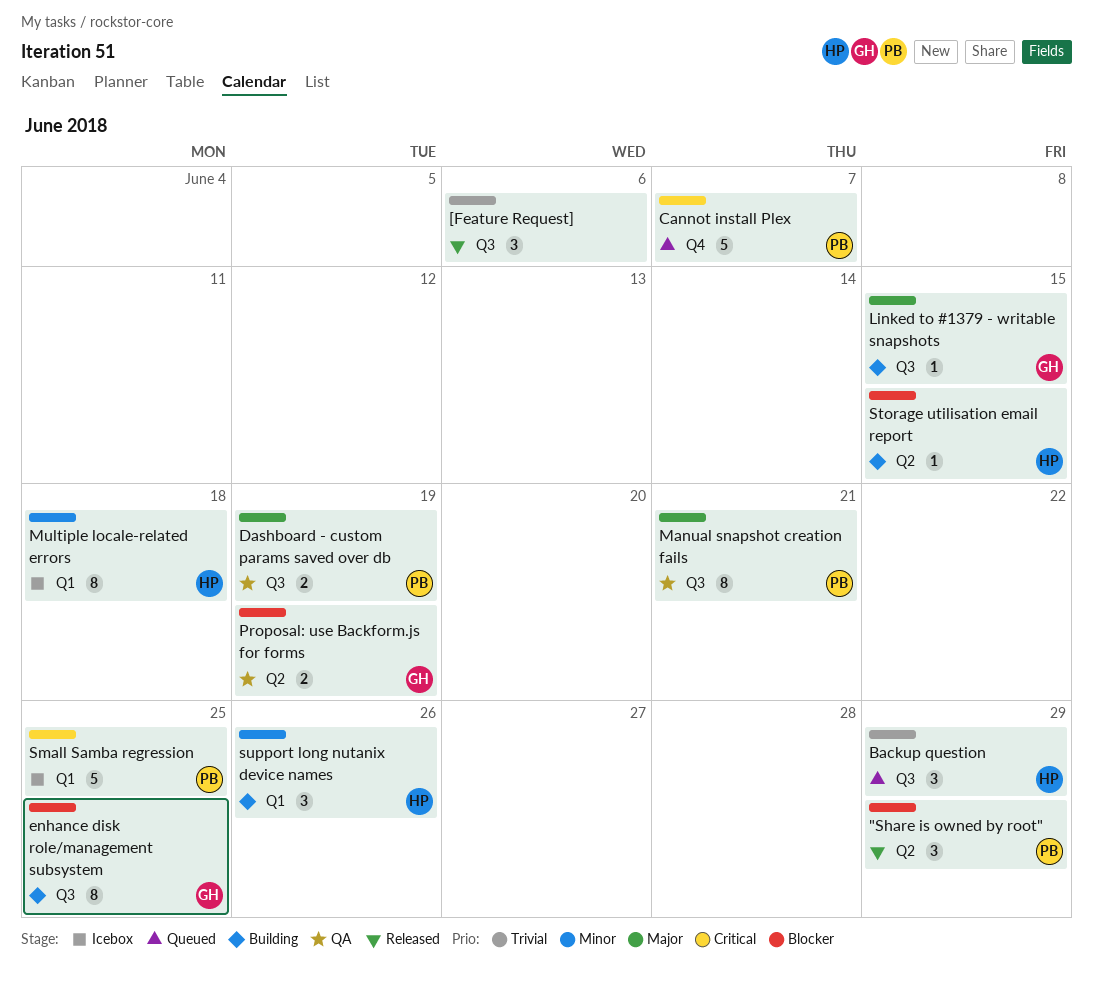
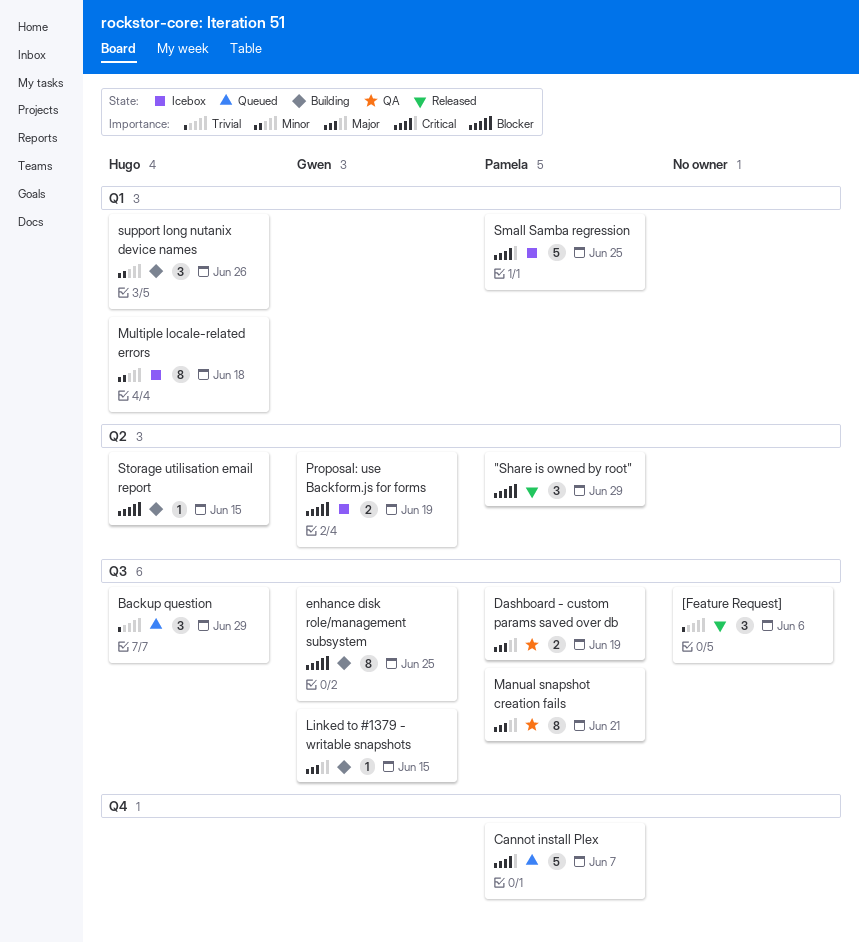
Proposal: use Backform.js for forms, status: QA -> Icebox

